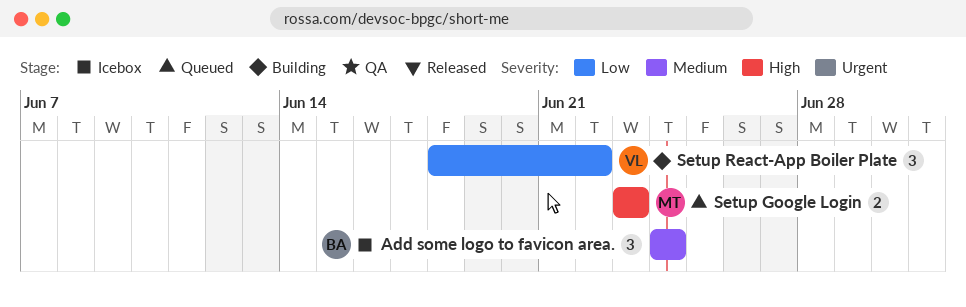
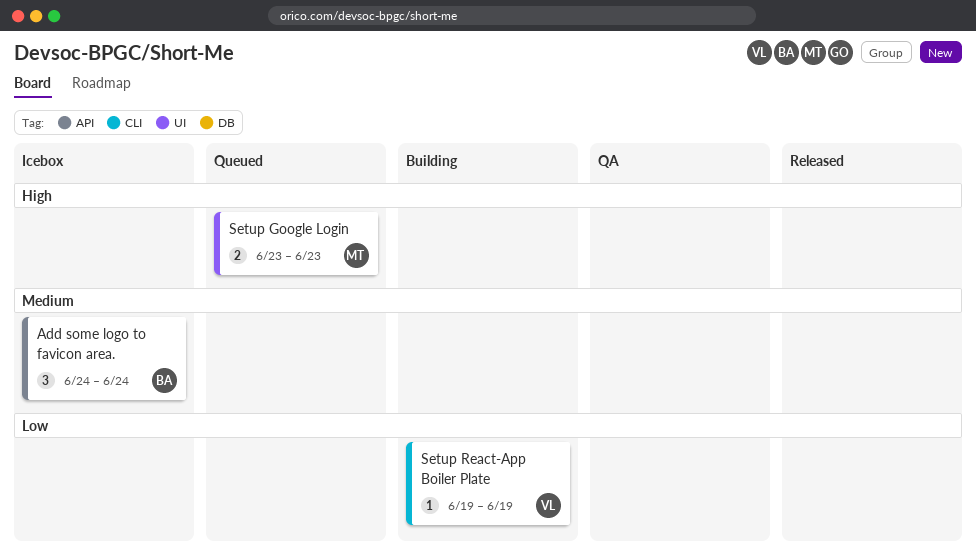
Setup React-App Boiler Plate, estimate: 3 -> 1
Setup React-App Boiler Plate, start: Jun 18 -> Jun 19
Setup React-App Boiler Plate, due: Jun 22 -> Jun 19

